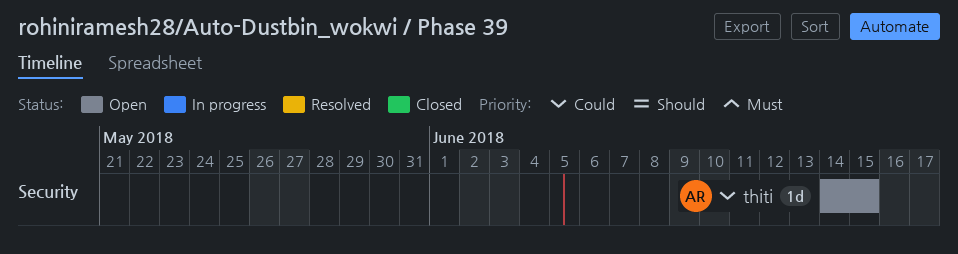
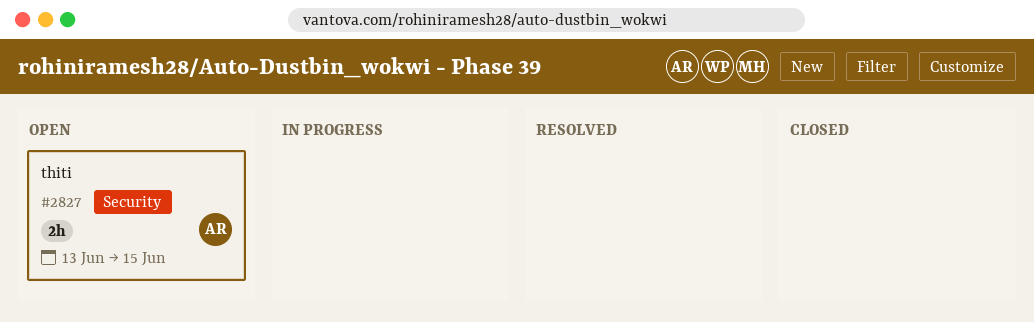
thiti, estimate: 1d -> 2h
thiti, start: Jun 14 -> Jun 13

